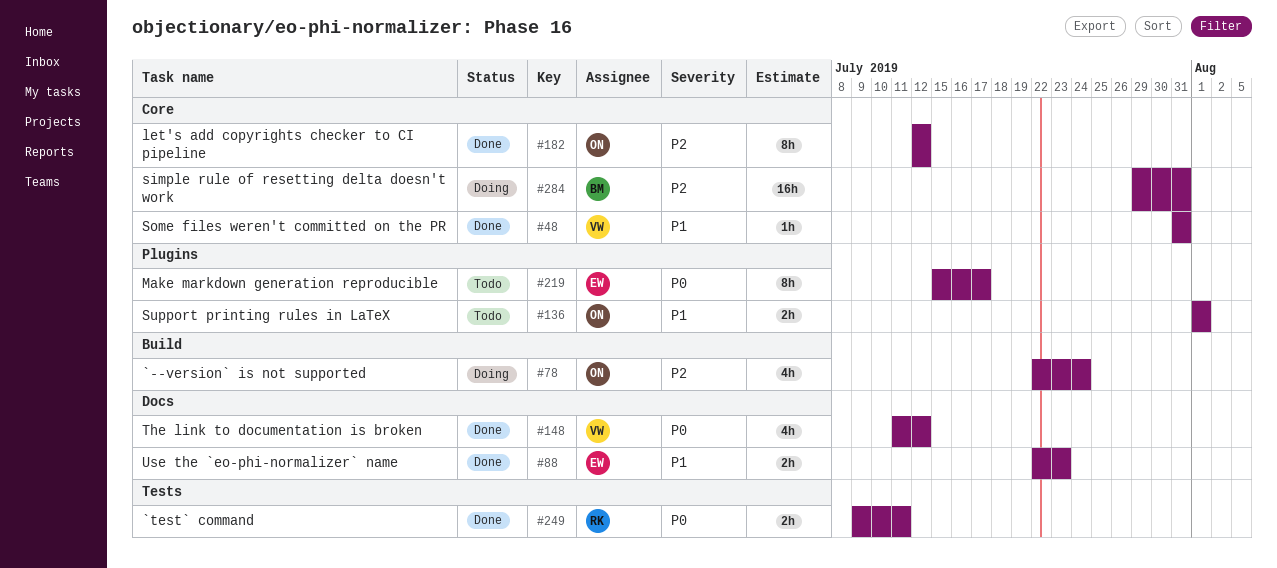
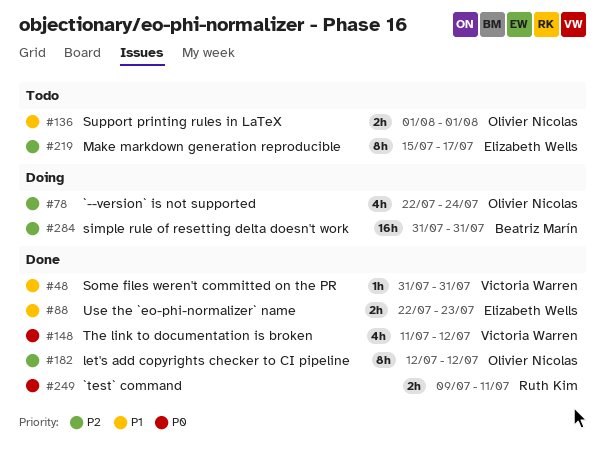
#219, priority: P0 -> P2
#284, start: Jul 29 -> Jul 31

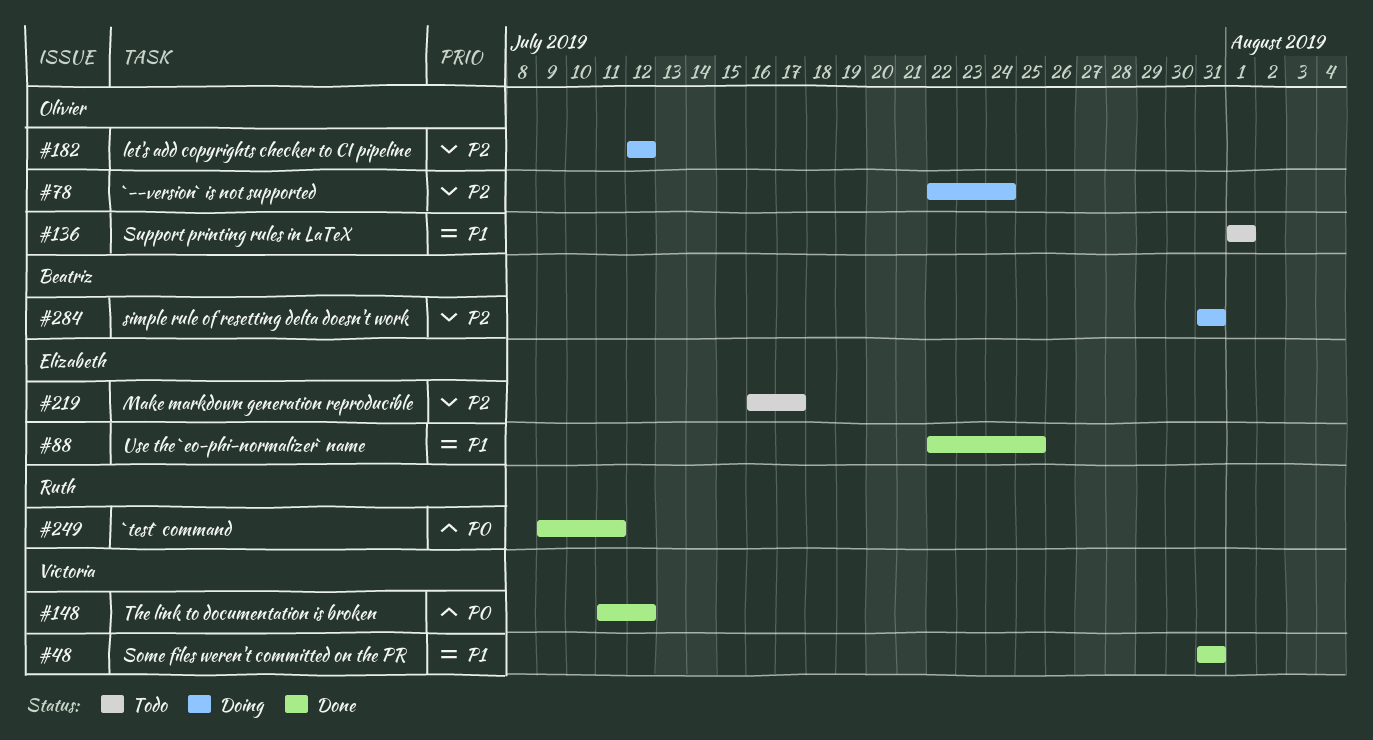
#88, due: Jul 23 -> Jul 25
#182, status: Done -> Doing
#219, start: Jul 15 -> Jul 16

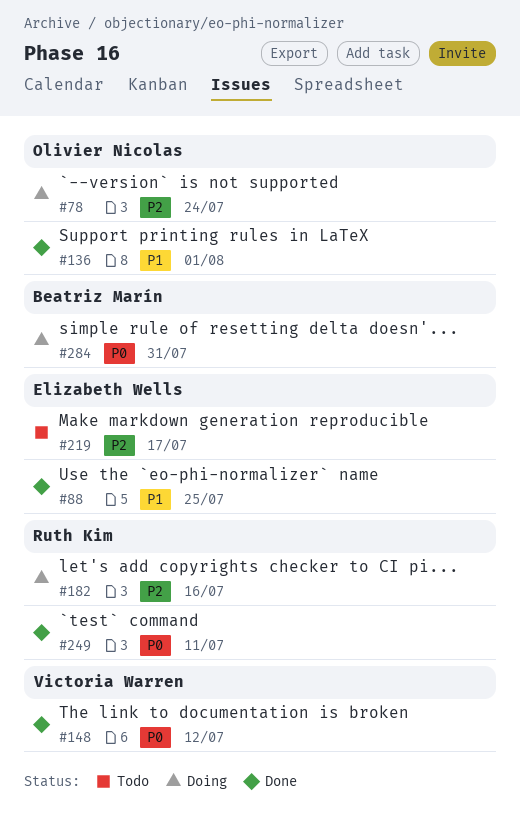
#48: present -> none
#136, status: Todo -> Done
#182, owner: Olivier Nicolas -> Ruth Kim
#182, due: Jul 12 -> Jul 16
#284, priority: P2 -> P0

